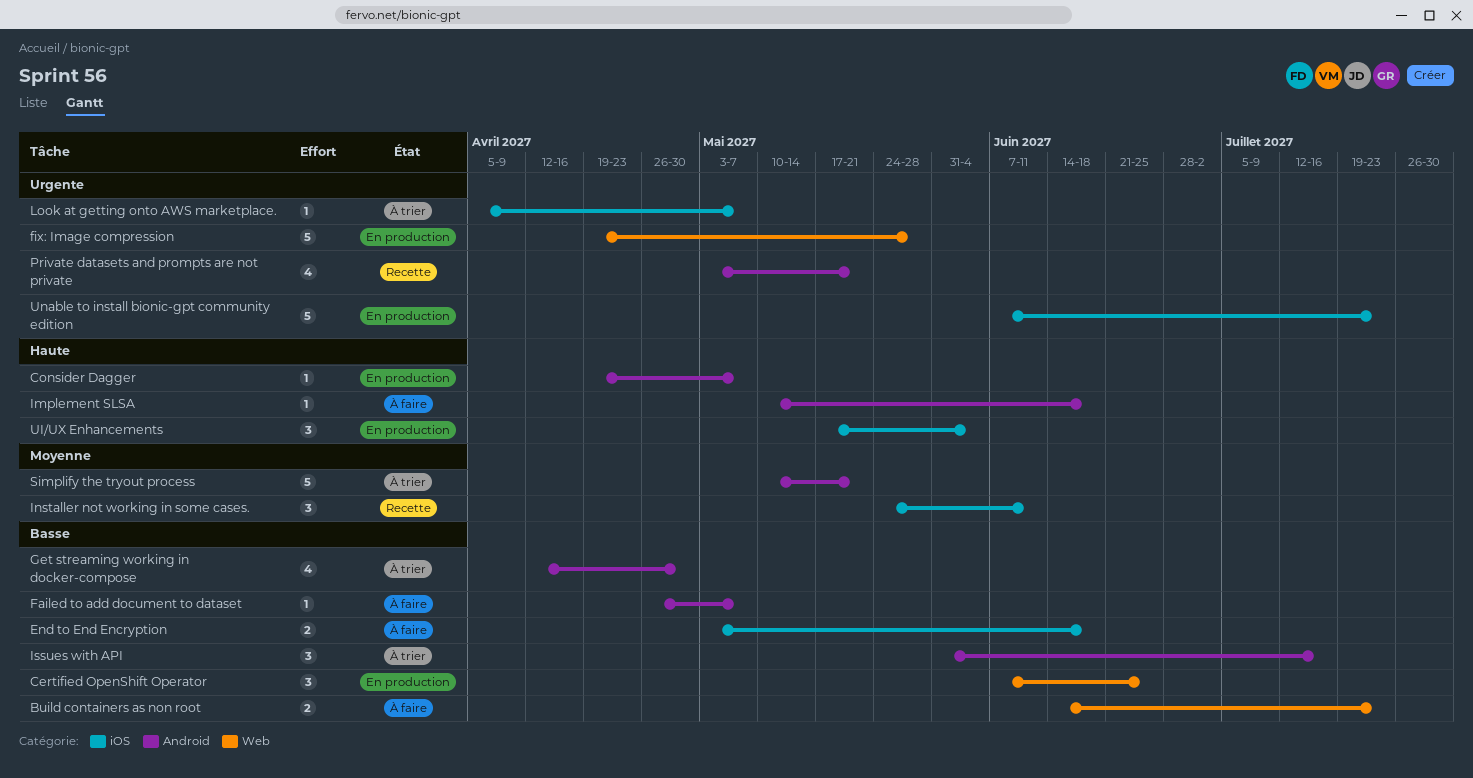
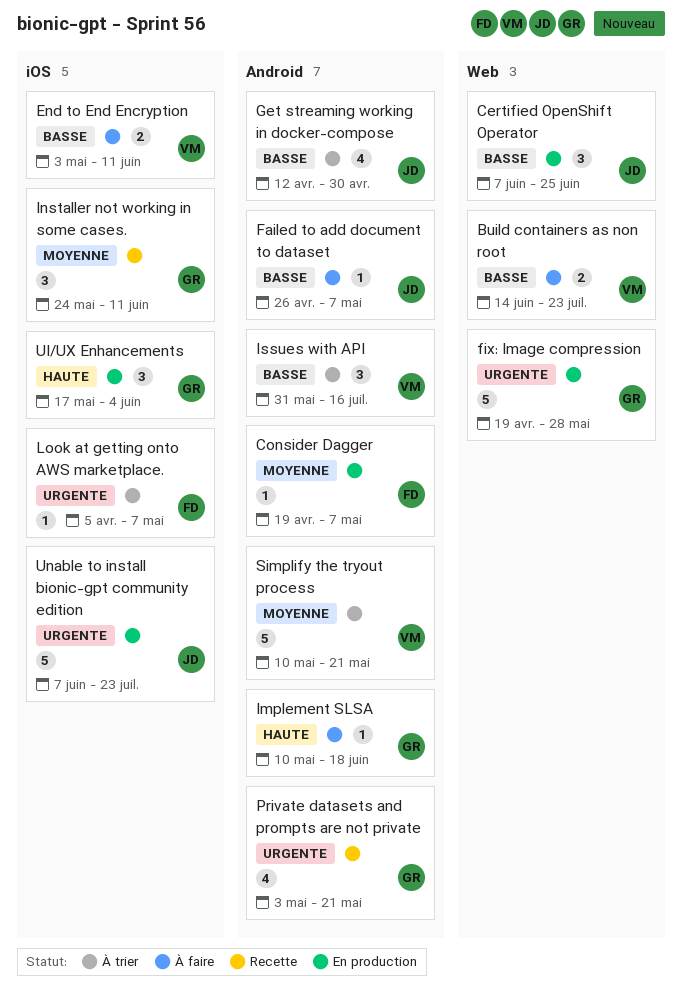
Consider Dagger, priority: Haute -> Moyenne
End to End Encryption, due: Jun 18 -> Jun 11

